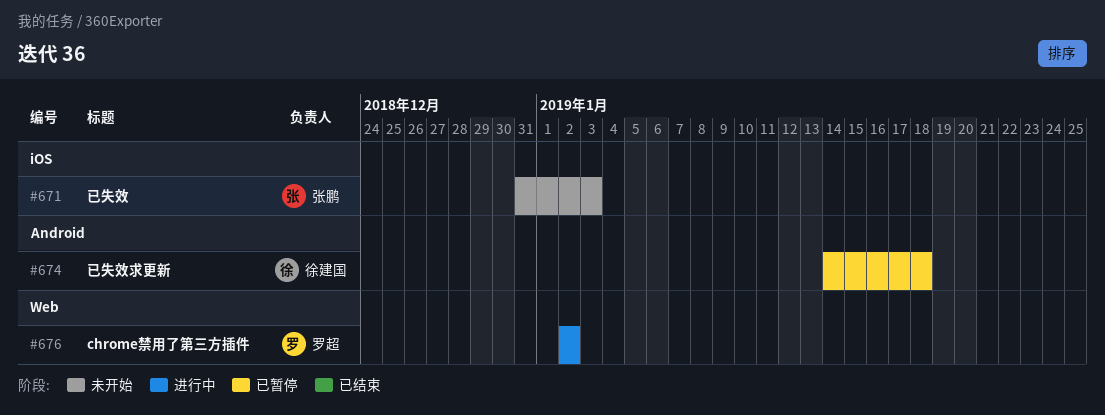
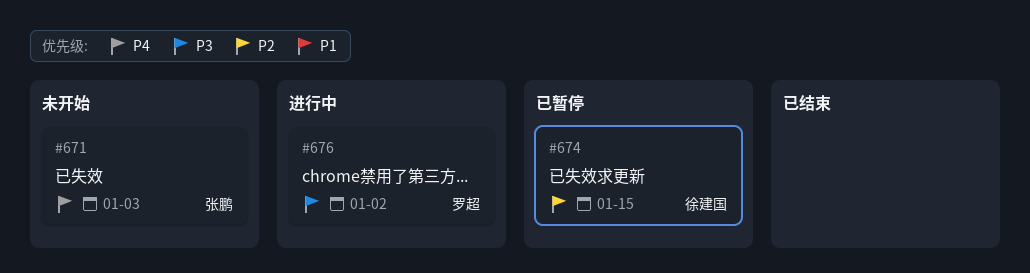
#674, due: Jan 18 -> Jan 15

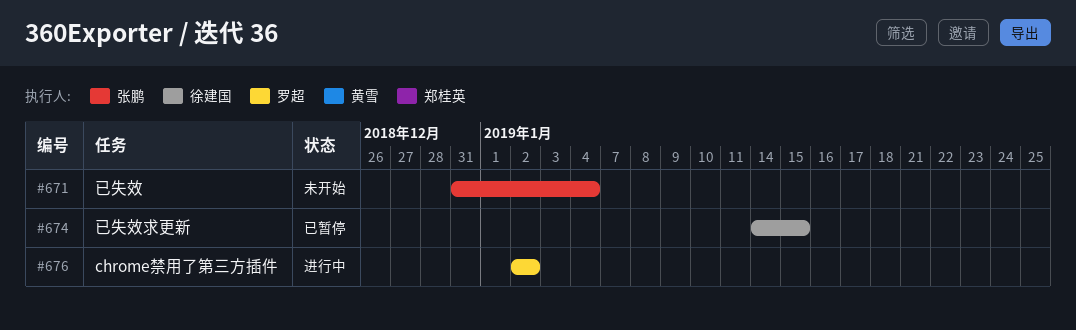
#671, due: Jan 3 -> Jan 4

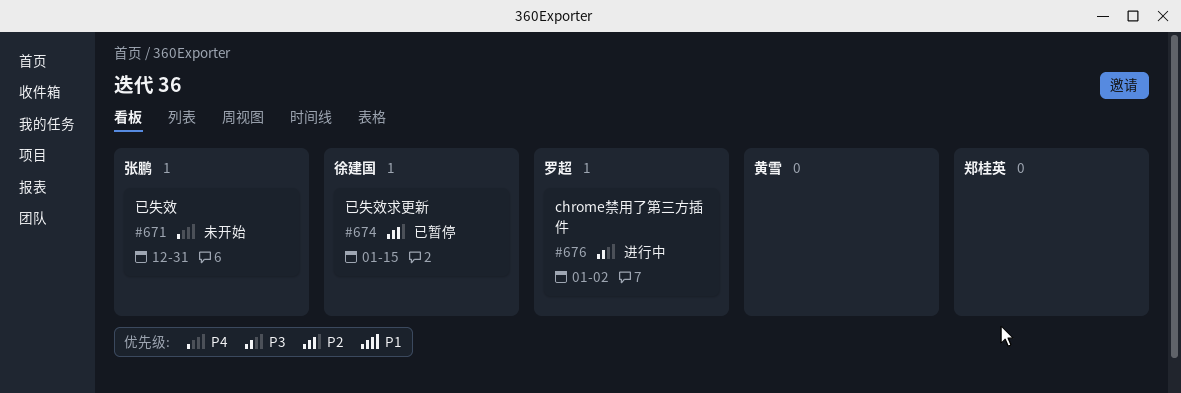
#671, due: Jan 4 -> Dec 31

